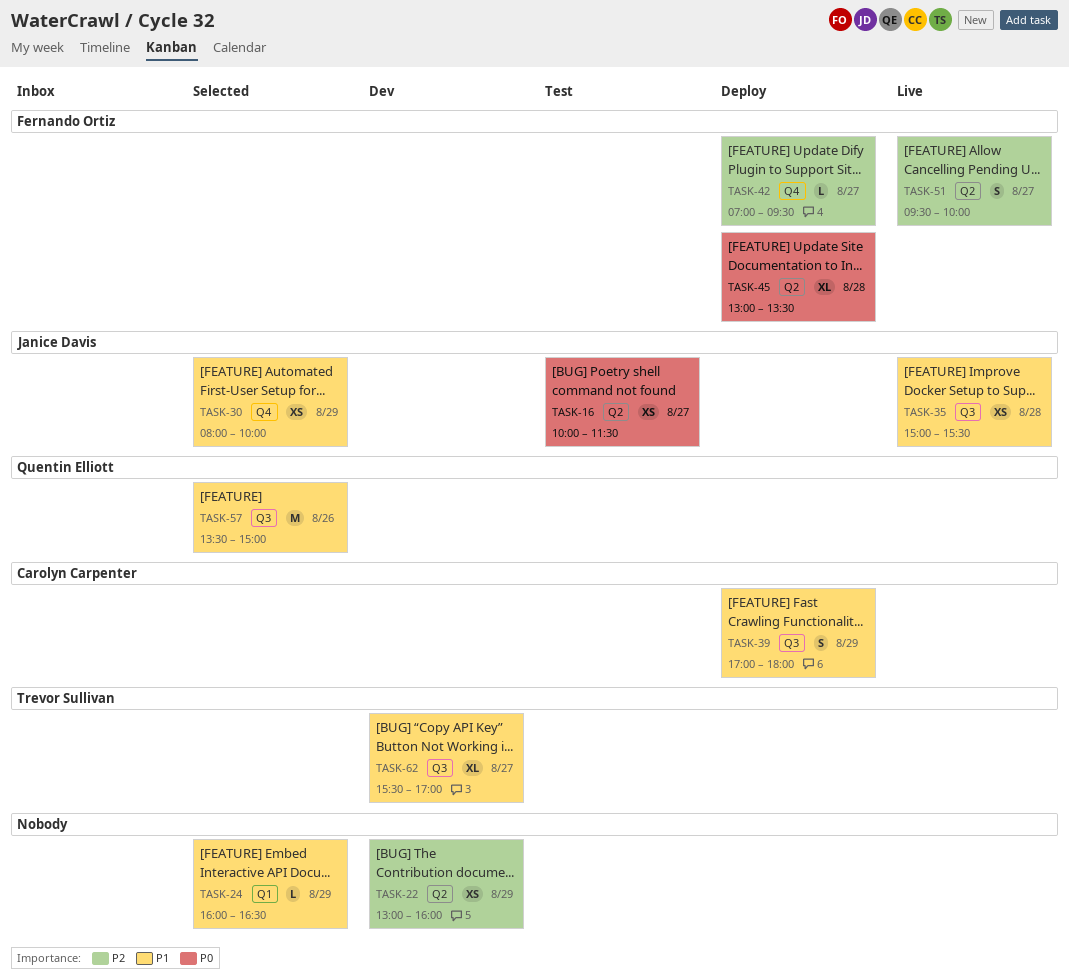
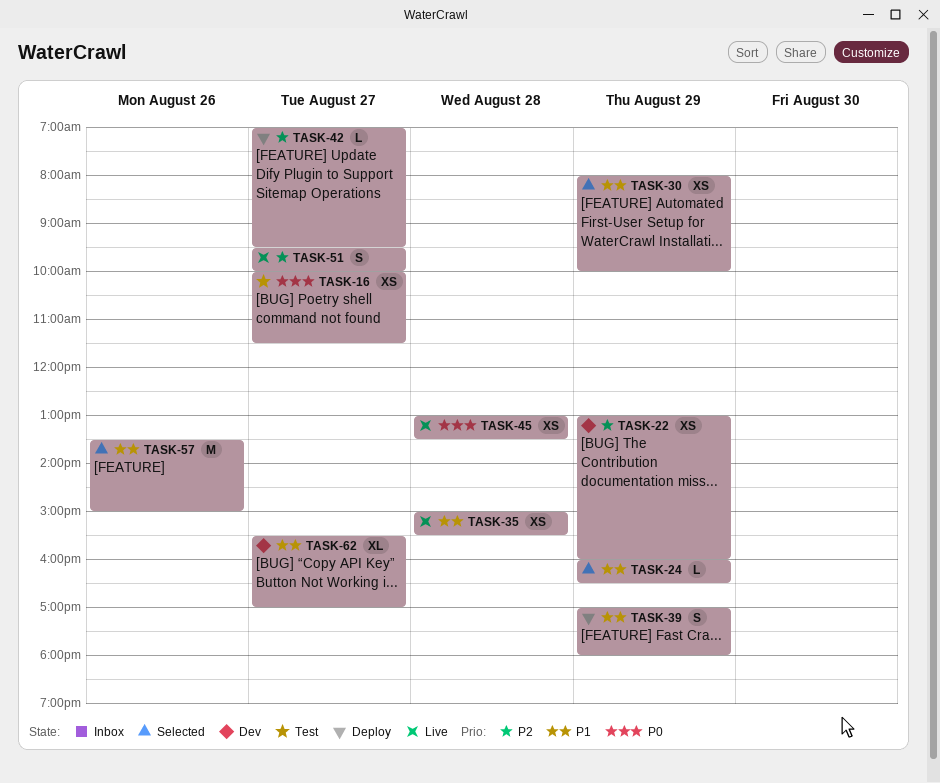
TASK-45, status: Deploy -> Live
TASK-45, estimate: XL -> XS

